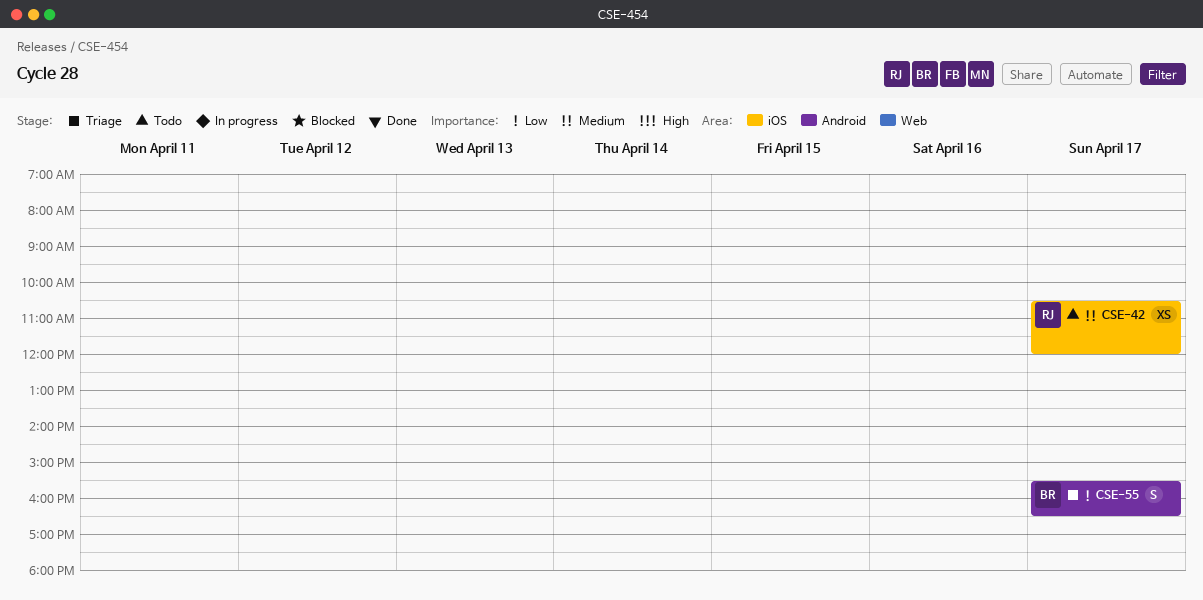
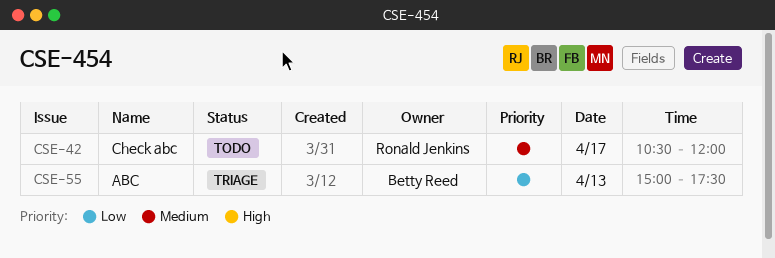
CSE-55, day: Apr 17 -> Apr 13
CSE-55, begins: 15:30 -> 15:00
CSE-55, ends: 16:30 -> 17:30

